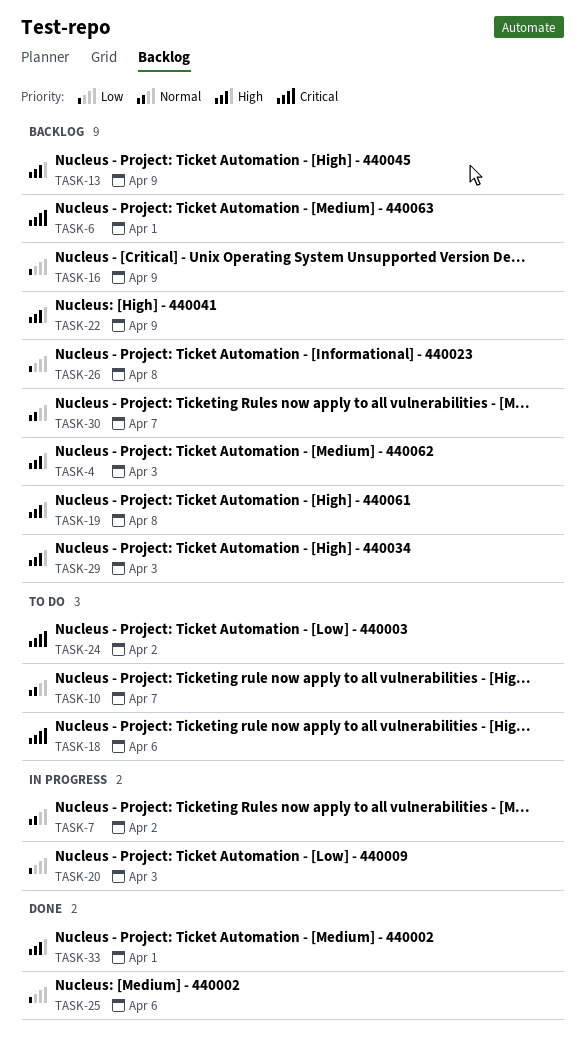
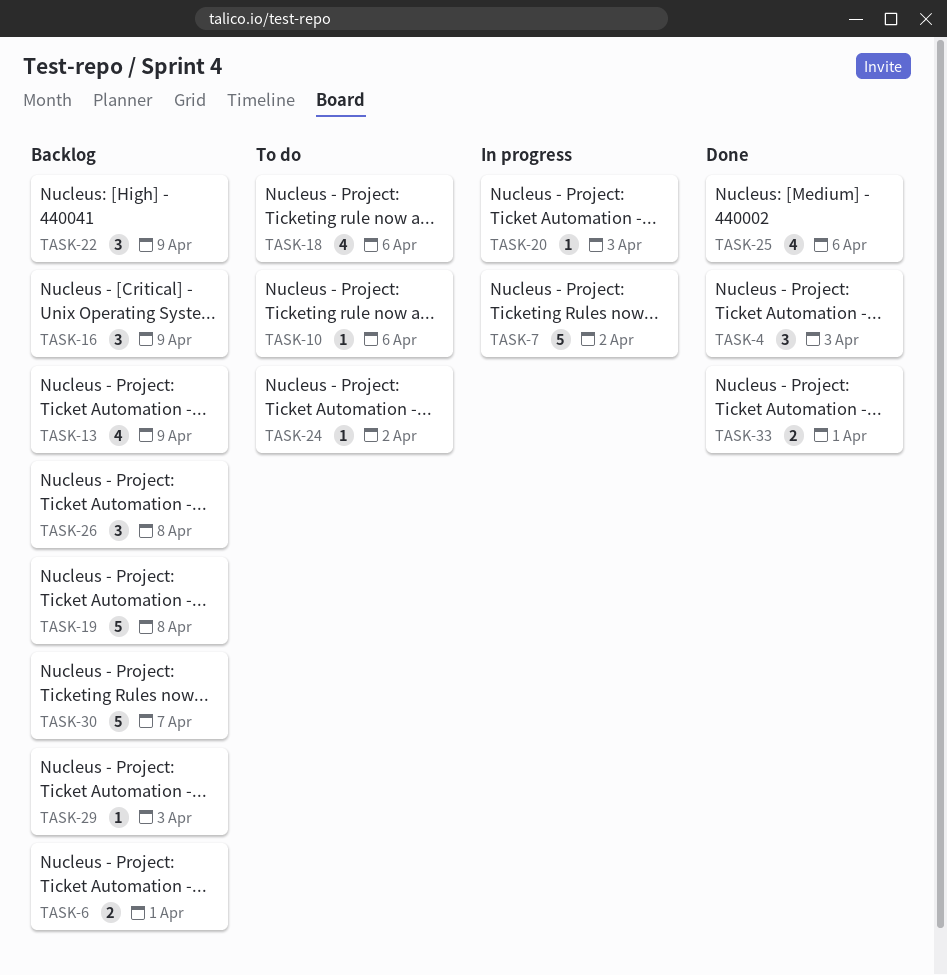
TASK-4, status: Backlog -> Done
TASK-10, due: Apr 7 -> Apr 6

